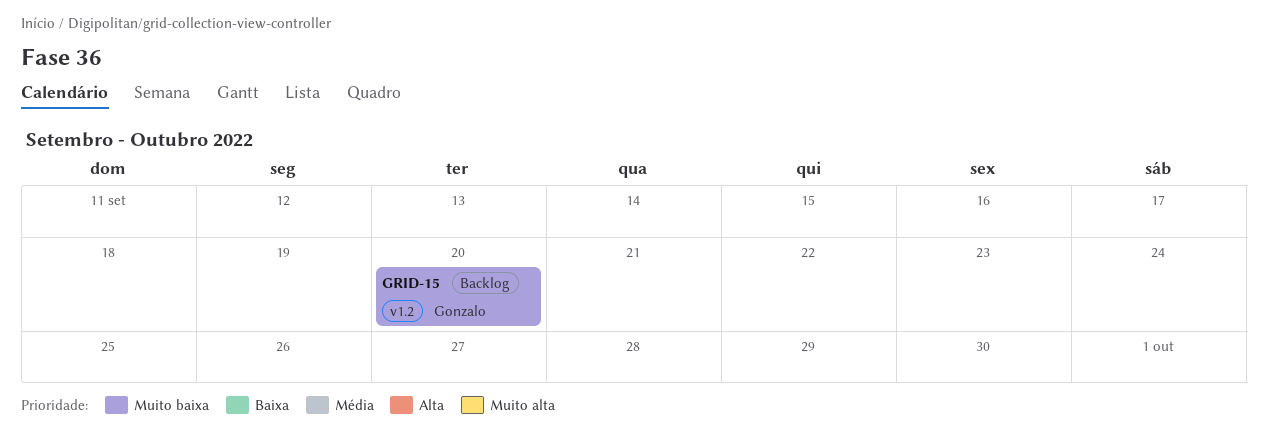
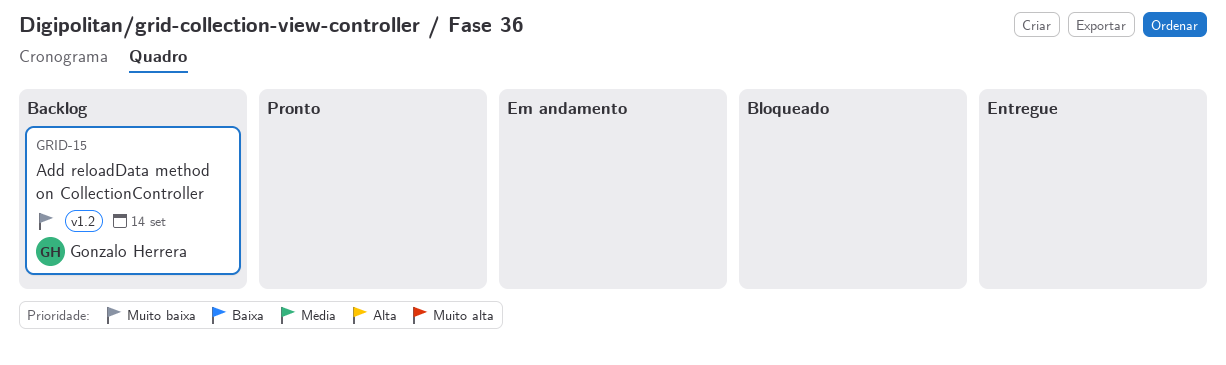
GRID-15, due: Sep 20 -> Sep 14

